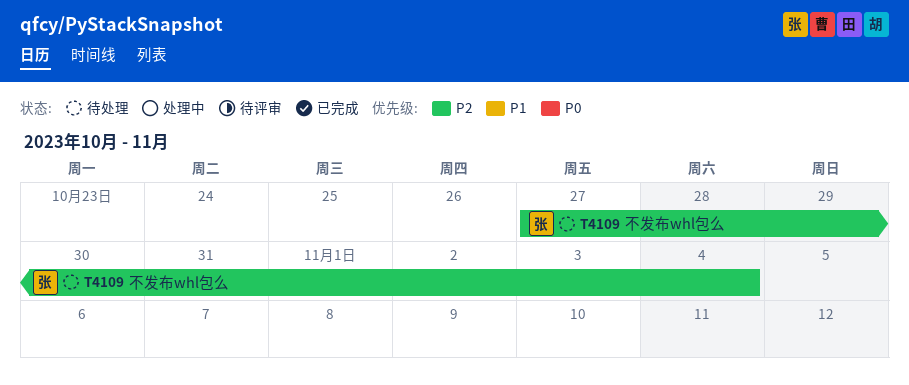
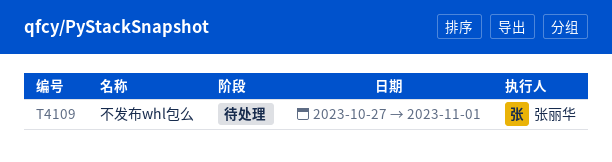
T4109, due: Nov 4 -> Nov 1

